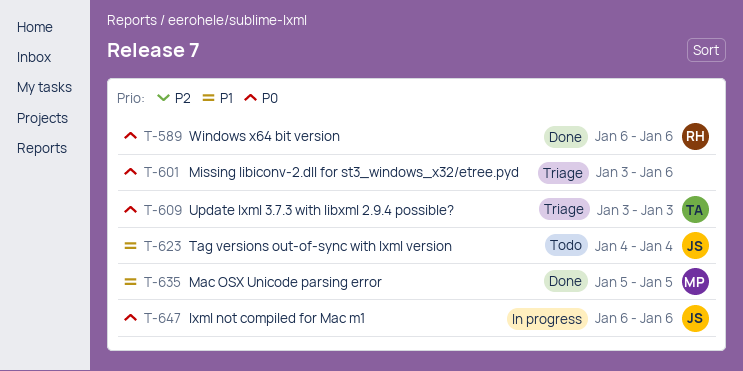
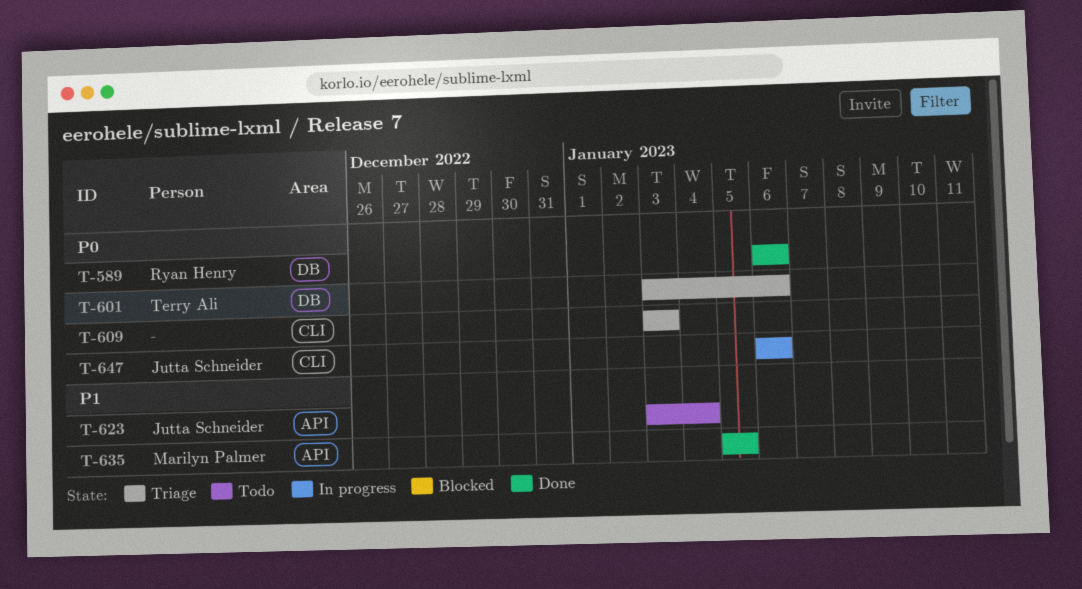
T-601, owner: none -> Terry Ali
T-609, owner: Terry Ali -> none
T-623, start: Jan 4 -> Jan 3

